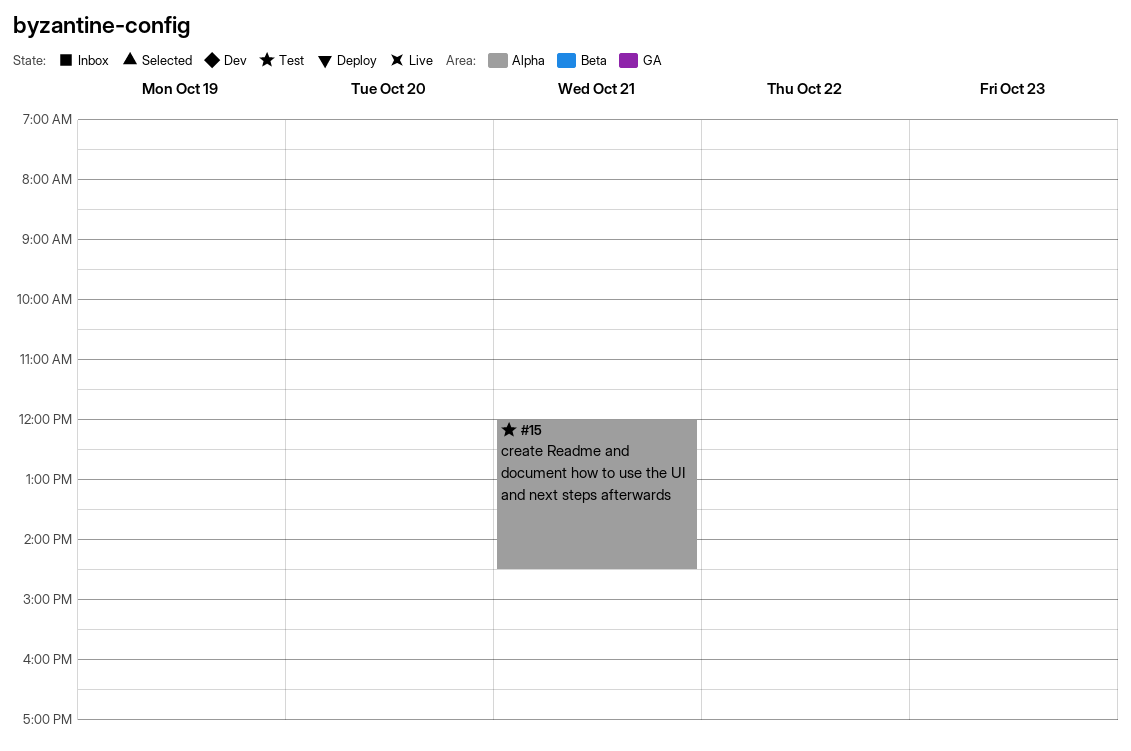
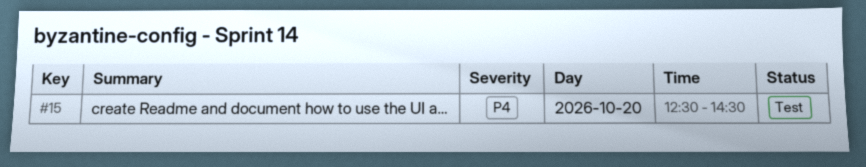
#15, day: Oct 21 -> Oct 20
#15, begins: 12:00 -> 12:30

